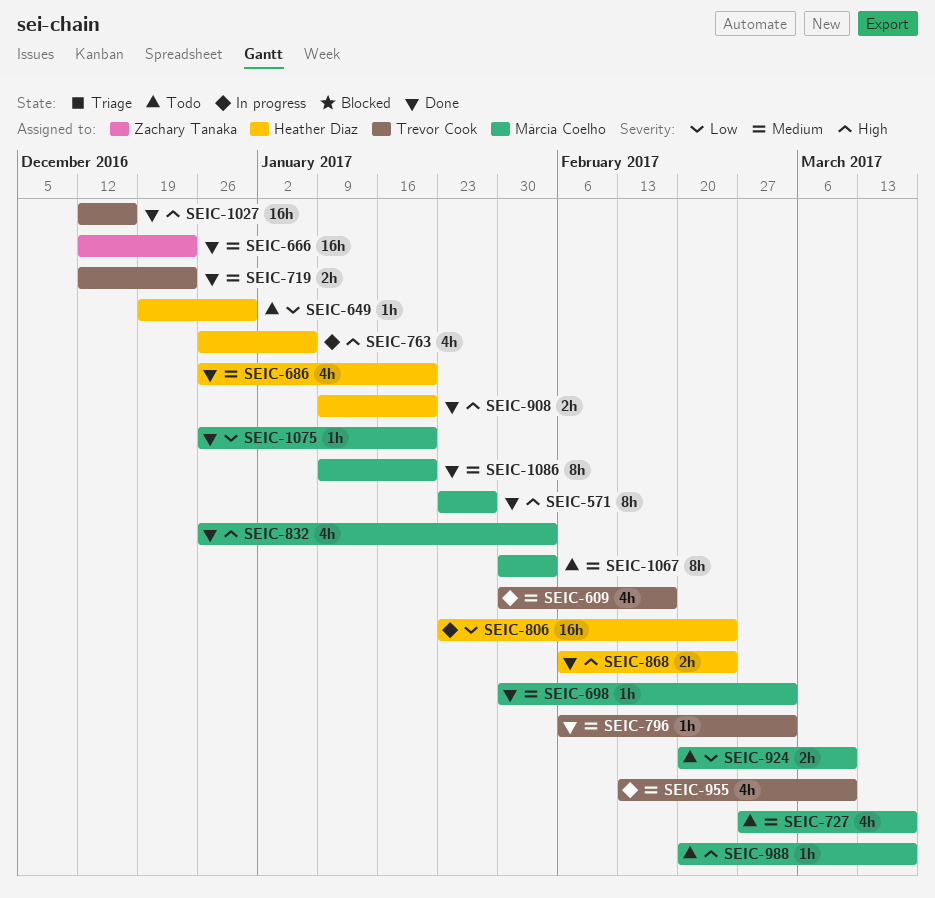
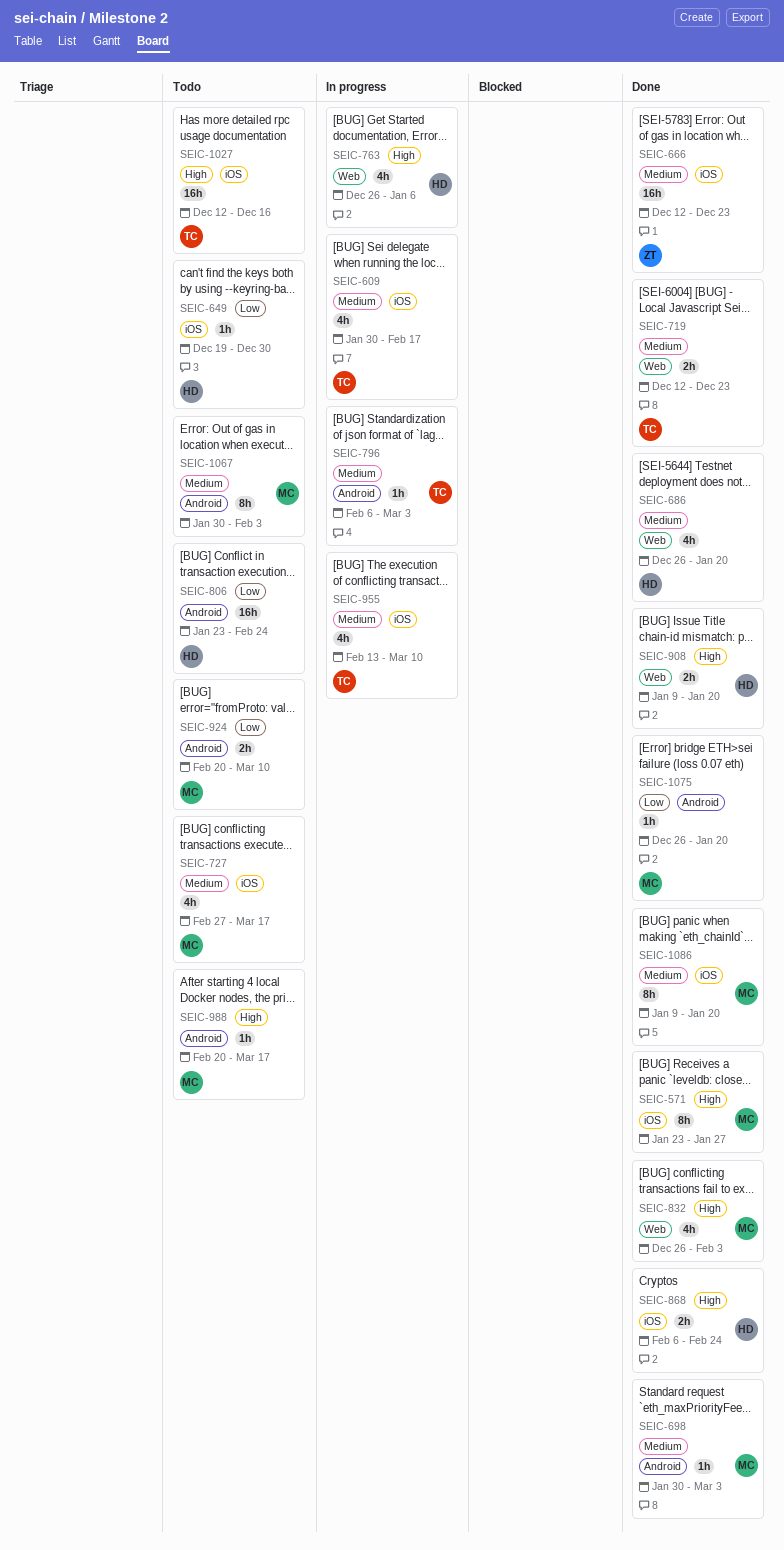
SEIC-796, status: Done -> In progress
SEIC-806, status: In progress -> Todo
SEIC-1027, status: Done -> Todo

